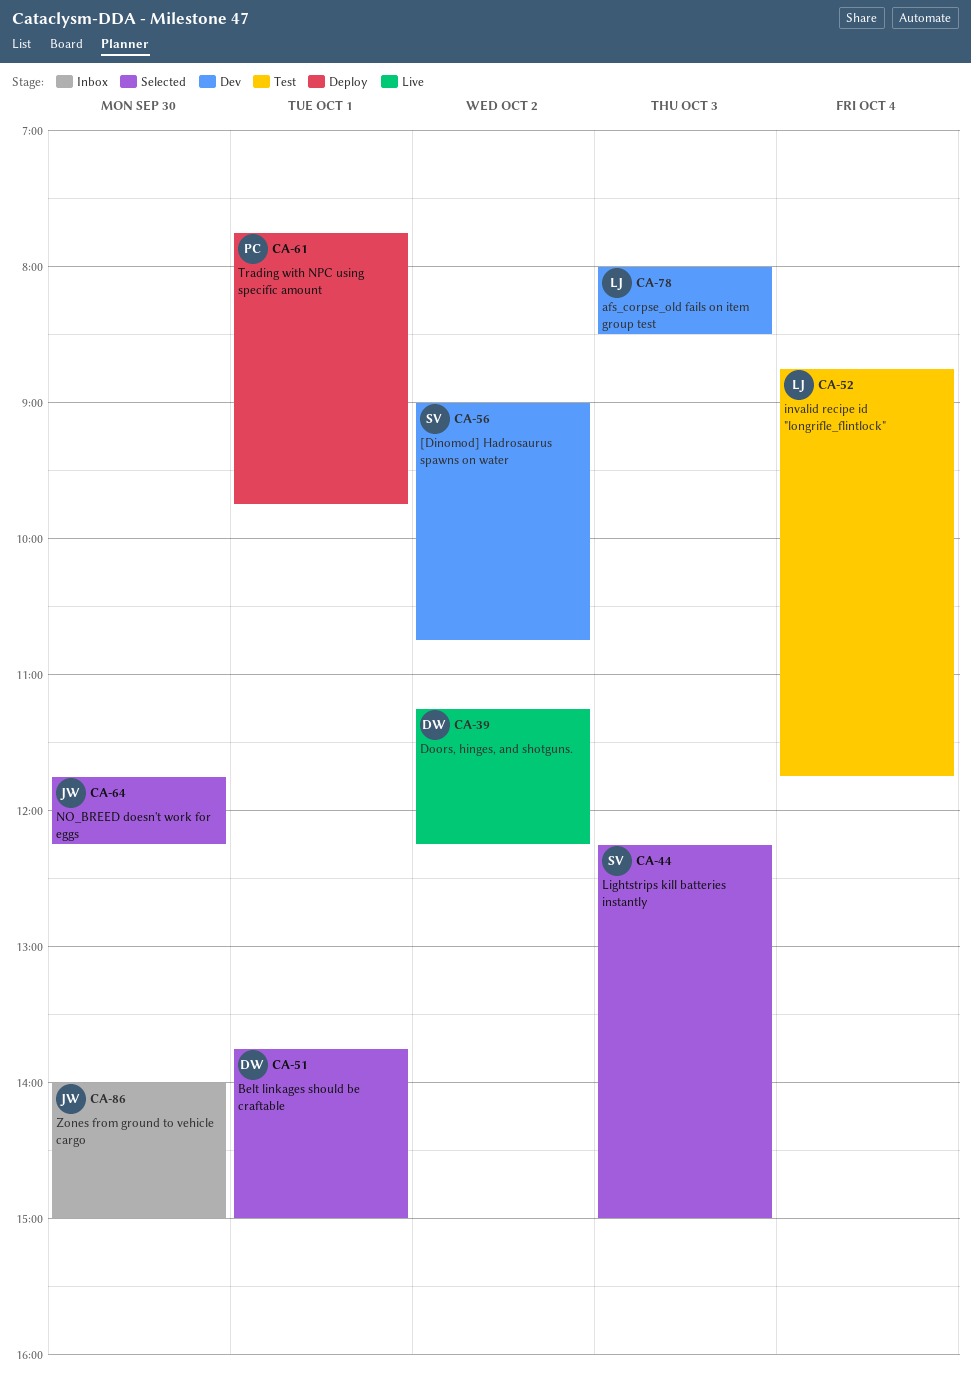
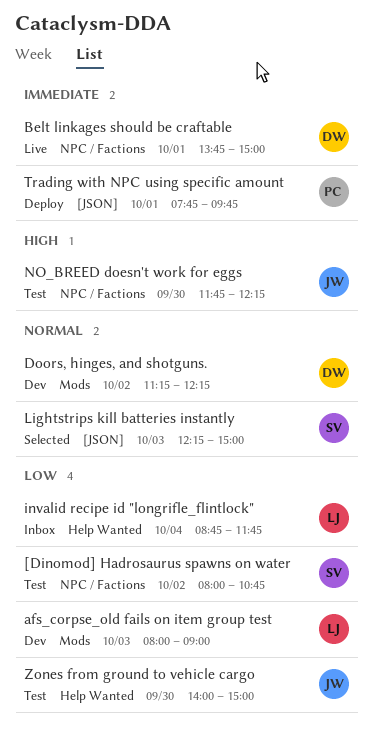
[Dinomod] Hadrosaurus spawns on water, status: Dev -> Test
[Dinomod] Hadrosaurus spawns on water, begins: 09:00 -> 08:00
afs_corpse_old fails on item group test, ends: 08:30 -> 09:00
Belt linkages should be craftable, status: Selected -> Live
Doors, hinges, and shotguns., status: Live -> Dev
invalid recipe id "longrifle_flintlock", status: Test -> Inbox
NO_BREED doesn't work for eggs, status: Selected -> Test
Zones from ground to vehicle cargo, status: Inbox -> Test

